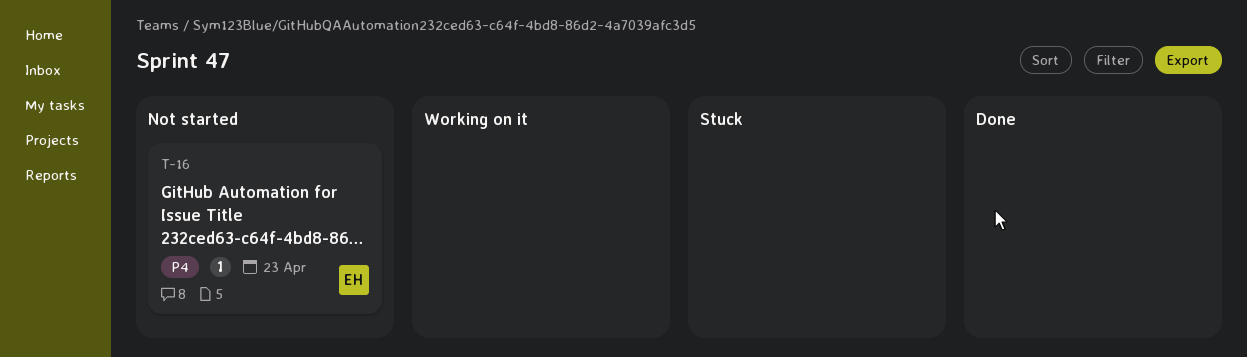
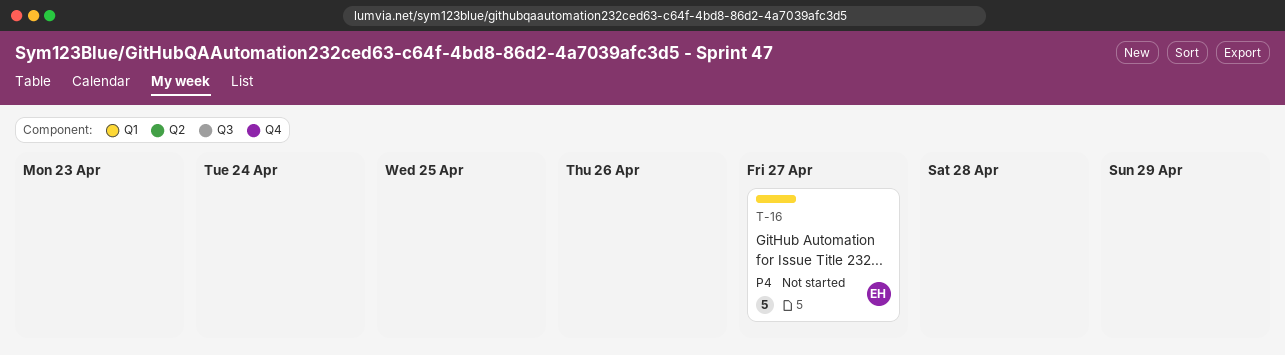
T-16, estimate: 1 -> 5
T-16, due: Apr 23 -> Apr 27

